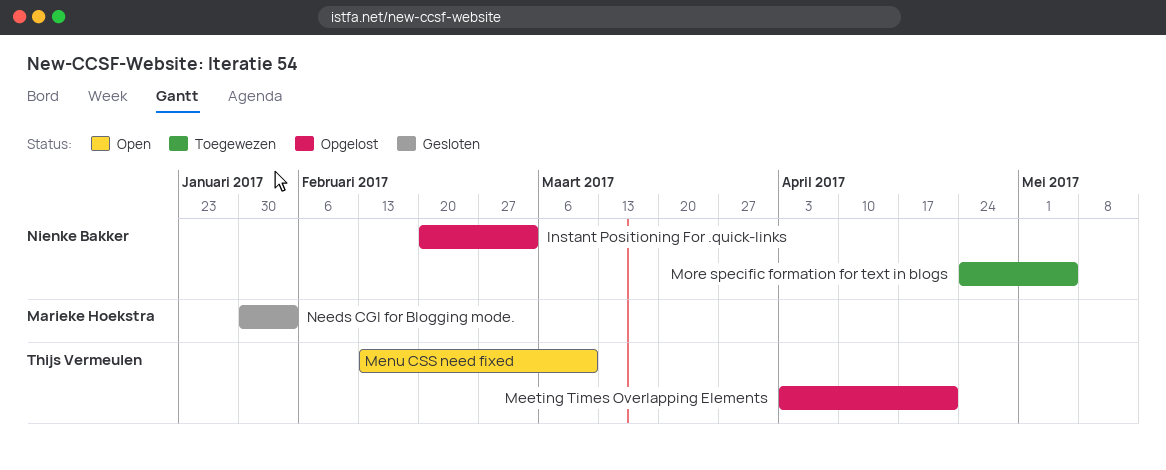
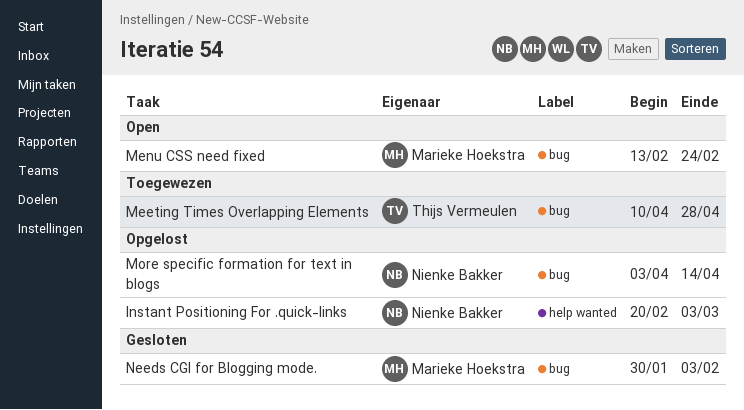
Meeting Times Overlapping Elements, status: Opgelost -> Toegewezen
Meeting Times Overlapping Elements, start: Apr 3 -> Apr 10
Meeting Times Overlapping Elements, due: Apr 21 -> Apr 28
Menu CSS need fixed, owner: Thijs Vermeulen -> Marieke Hoekstra
Menu CSS need fixed, due: Mar 10 -> Feb 24
More specific formation for text in blogs, status: Toegewezen -> Opgelost
More specific formation for text in blogs, start: Apr 24 -> Apr 3
More specific formation for text in blogs, due: May 5 -> Apr 14

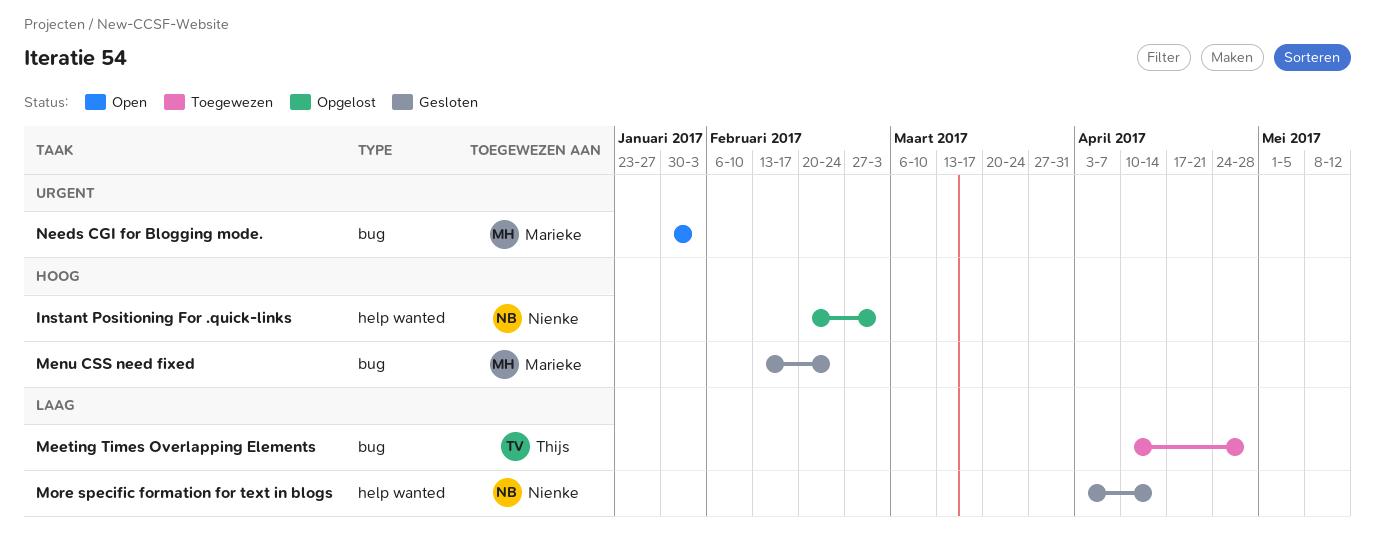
Menu CSS need fixed, status: Open -> Gesloten
More specific formation for text in blogs, status: Opgelost -> Gesloten
More specific formation for text in blogs, label: bug -> help wanted
Needs CGI for Blogging mode., status: Gesloten -> Open

